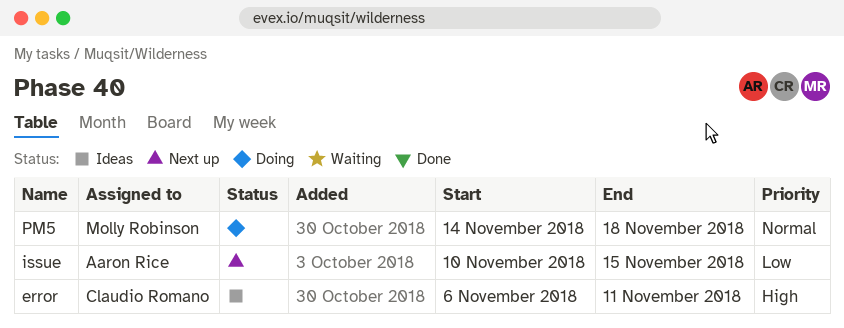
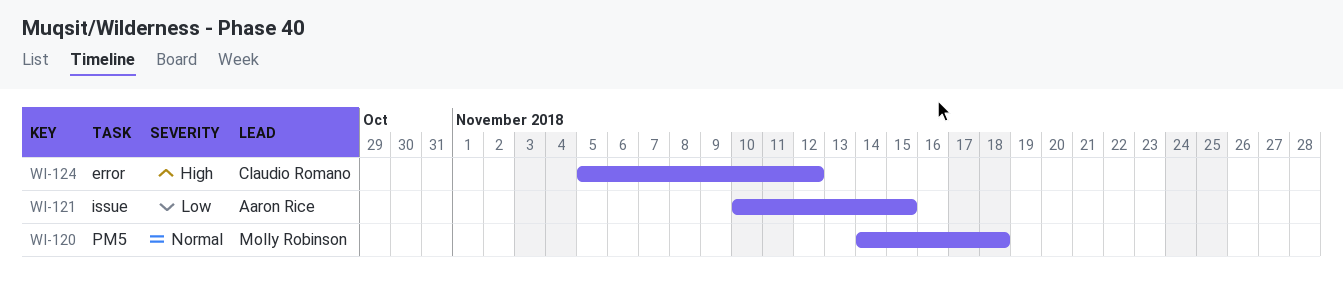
error, start: Nov 6 -> Nov 5
error, due: Nov 11 -> Nov 12

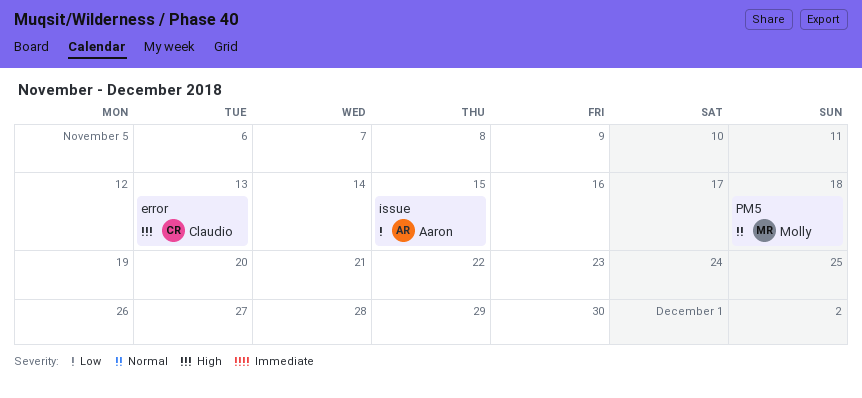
error, due: Nov 12 -> Nov 13

